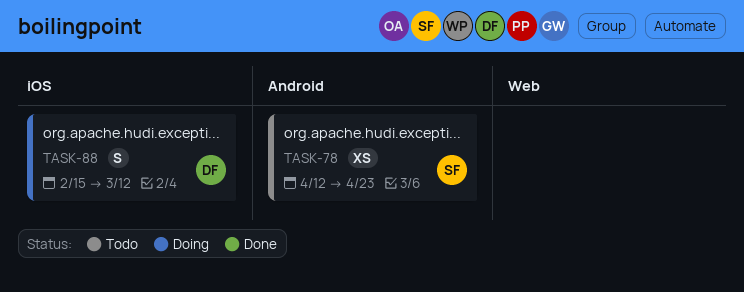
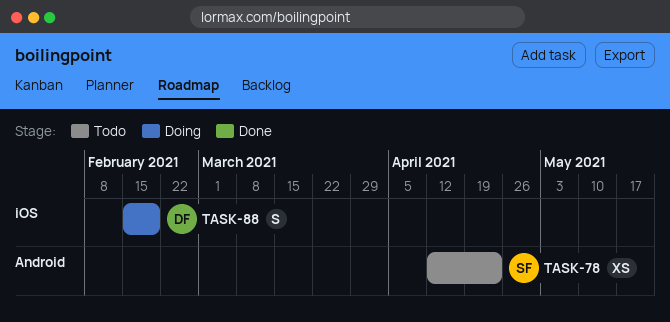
TASK-88, due: Mar 12 -> Feb 19

